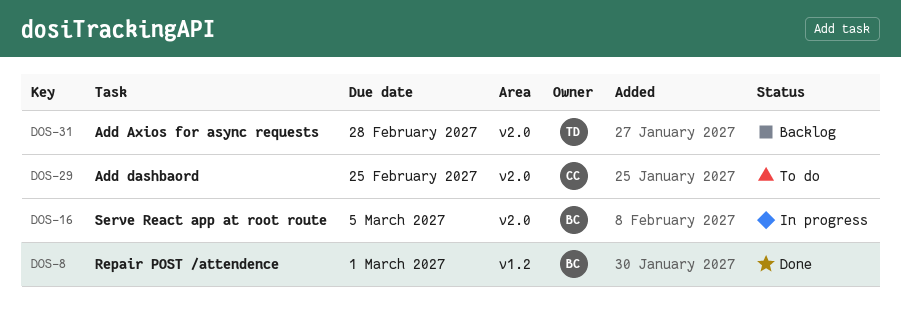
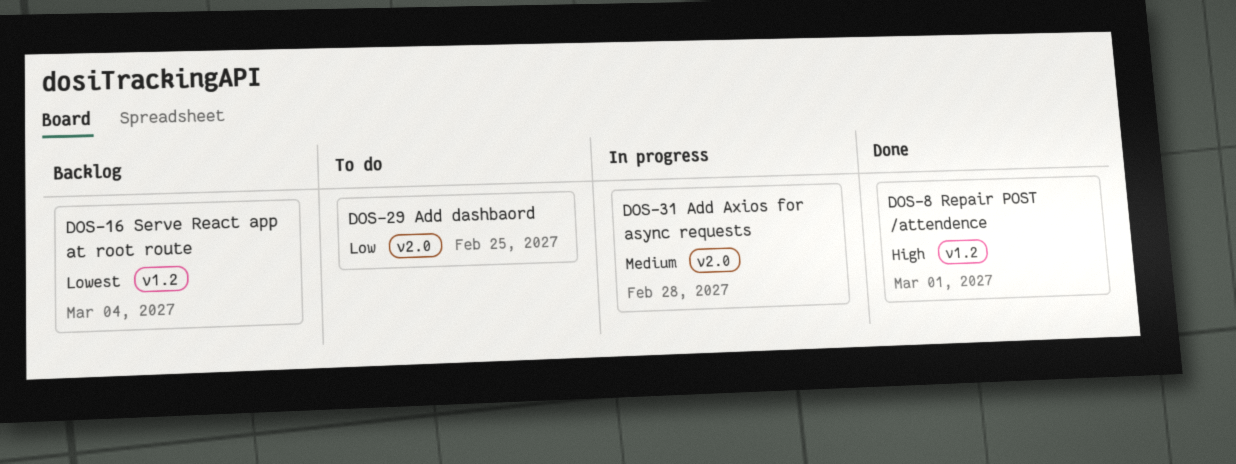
DOS-16, status: In progress -> Backlog
DOS-16, label: v2.0 -> v1.2
DOS-16, due: Mar 5 -> Mar 4
DOS-31, status: Backlog -> In progress

